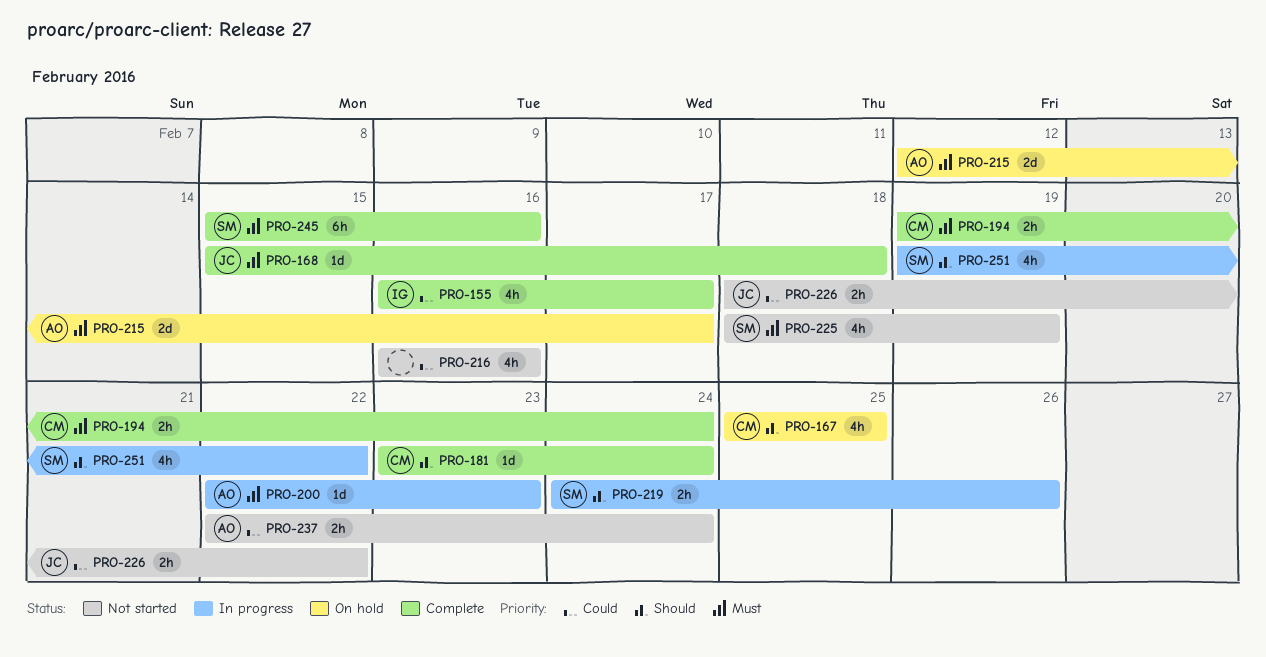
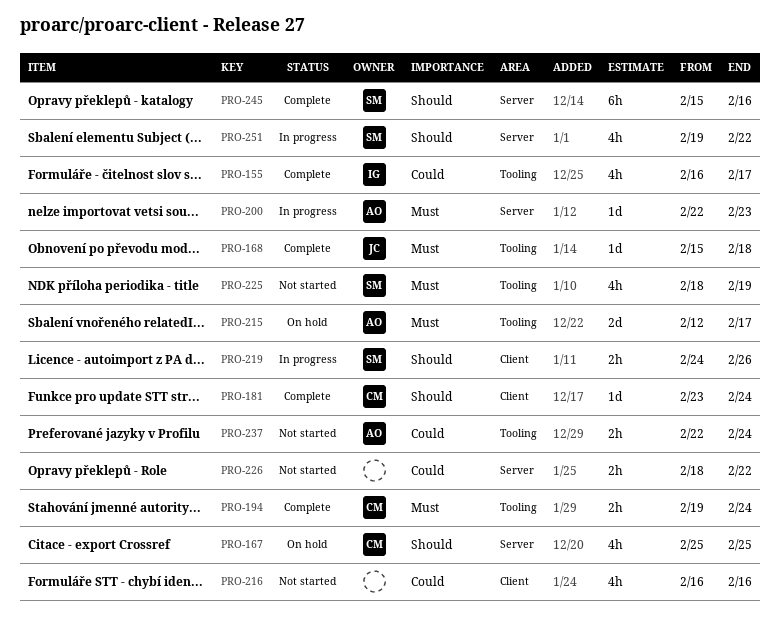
PRO-226, owner: JC -> none
PRO-245, priority: Must -> Should

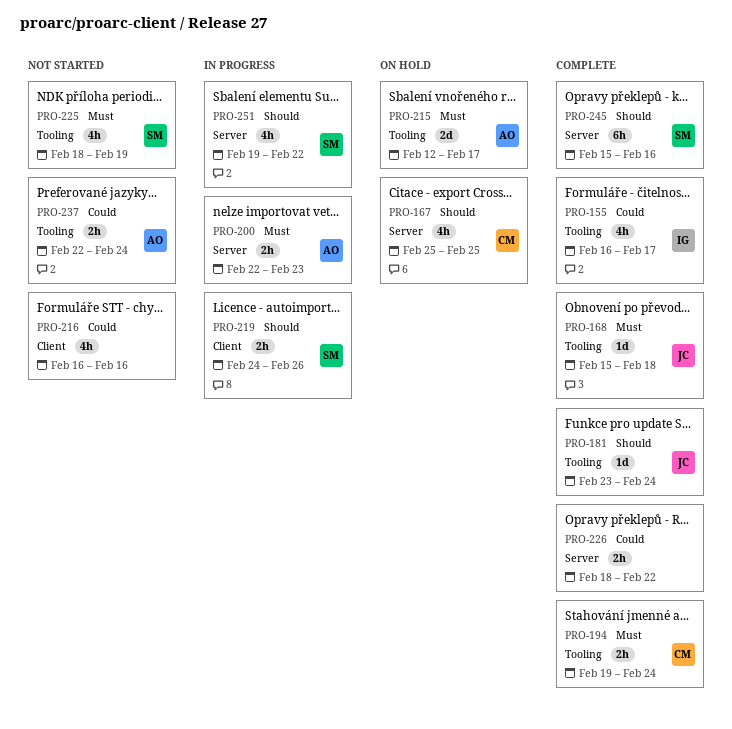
PRO-181, owner: CM -> JC
PRO-181, label: Client -> Tooling
PRO-200, estimate: 1d -> 2h
PRO-226, status: Not started -> Complete

